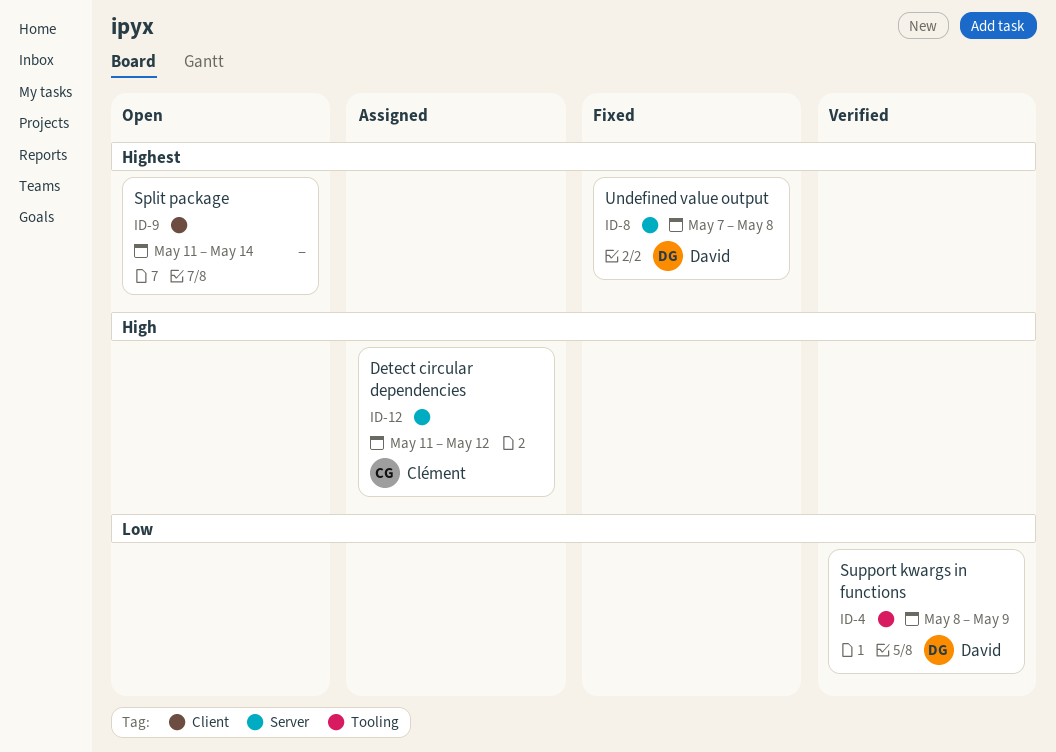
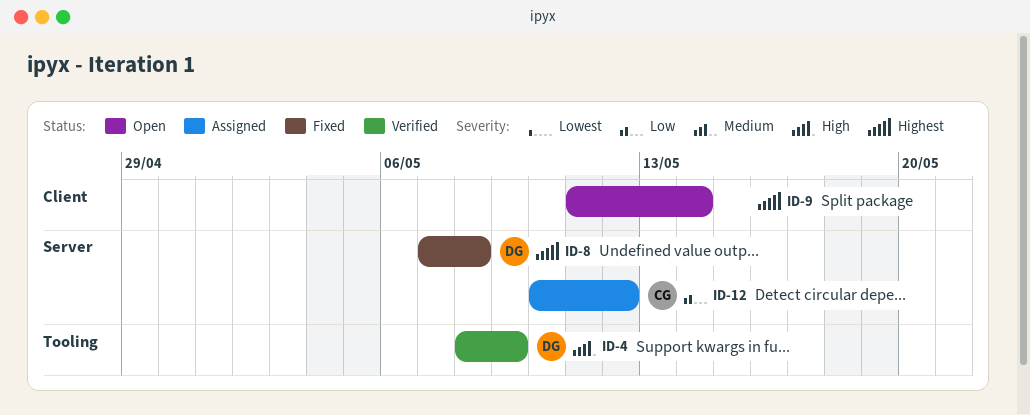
ID-4, priority: Low -> High
ID-12, priority: High -> Low
ID-12, start: May 11 -> May 10

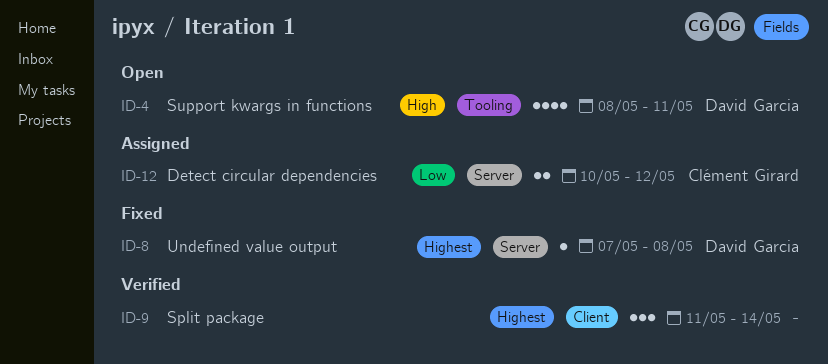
ID-4, status: Verified -> Open
ID-4, due: May 9 -> May 11
ID-9, status: Open -> Verified

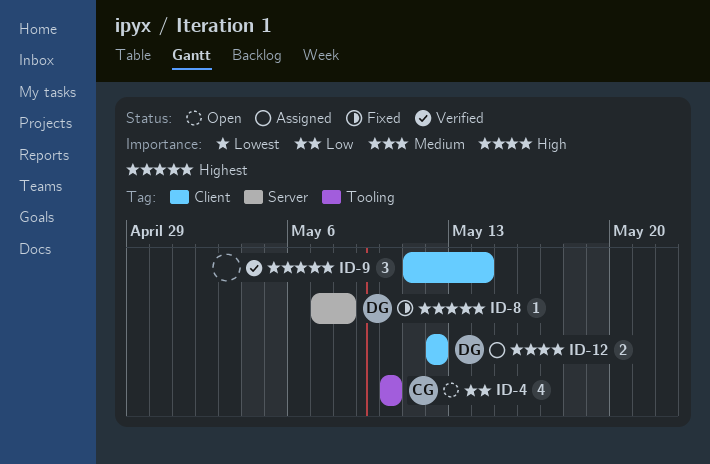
ID-4, owner: David Garcia -> Clément Girard
ID-4, priority: High -> Low
ID-4, start: May 8 -> May 10
ID-4, due: May 11 -> May 10
ID-12, owner: Clément Girard -> David Garcia
ID-12, priority: Low -> High
ID-12, label: Server -> Client
ID-12, start: May 10 -> May 12

